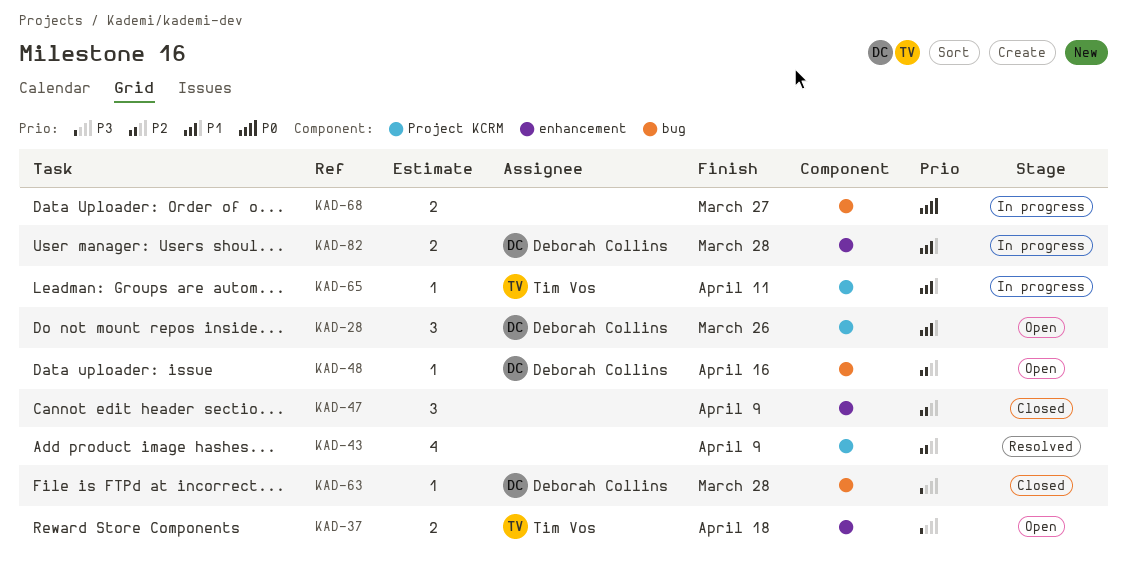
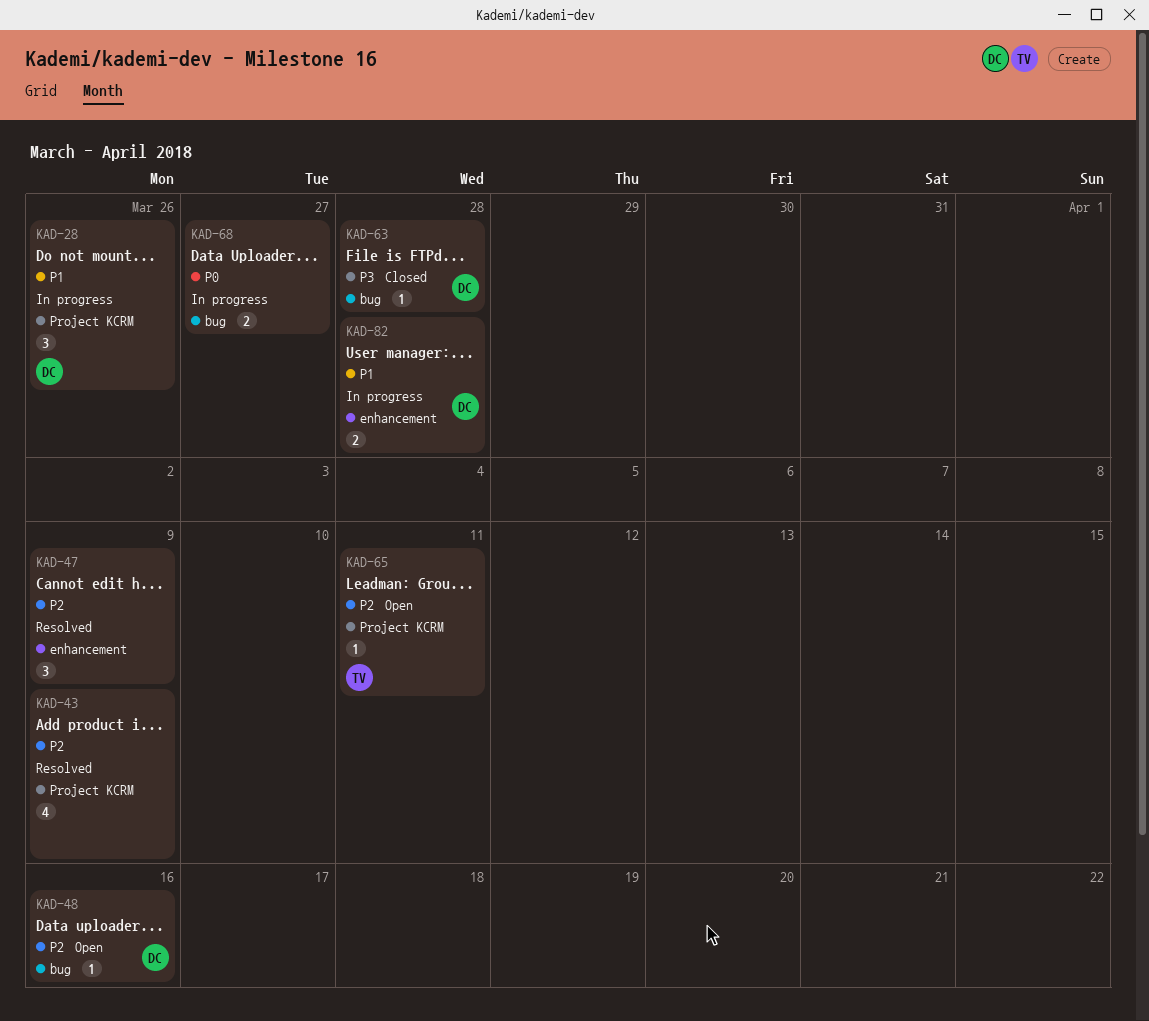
KAD-28, status: Open -> In progress
KAD-37: present -> none
KAD-47, status: Closed -> Resolved
KAD-65, status: In progress -> Open
KAD-65, priority: P1 -> P2

